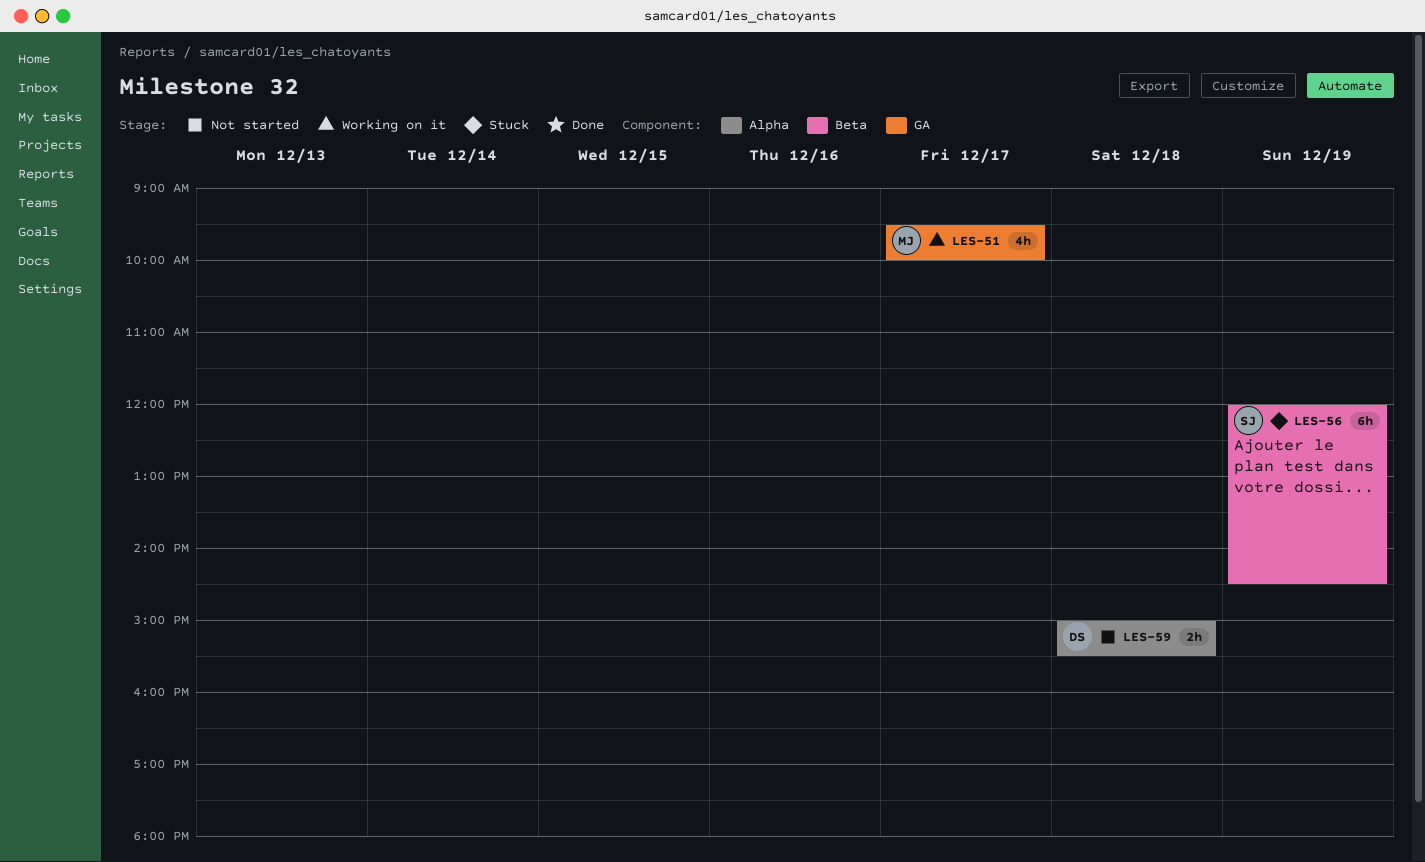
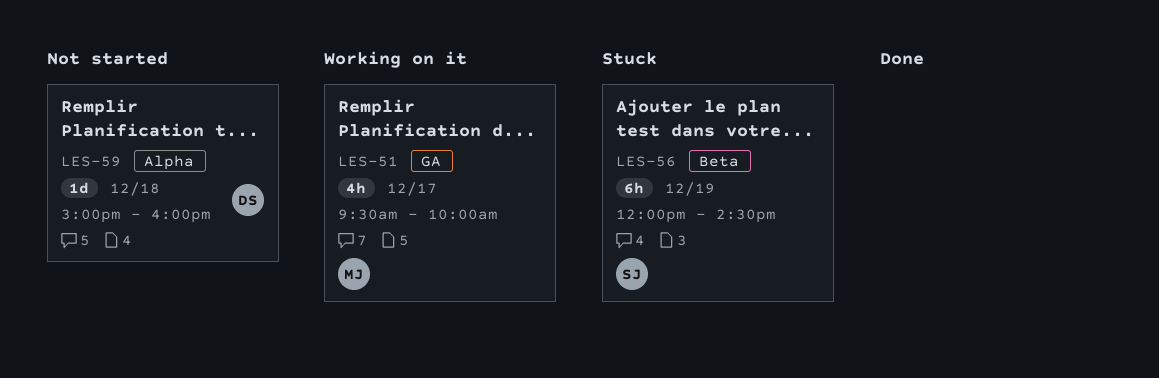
LES-59, estimate: 2h -> 1d
LES-59, ends: 15:30 -> 16:00

